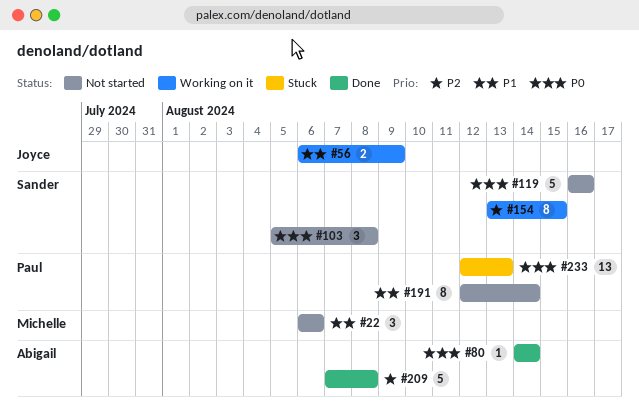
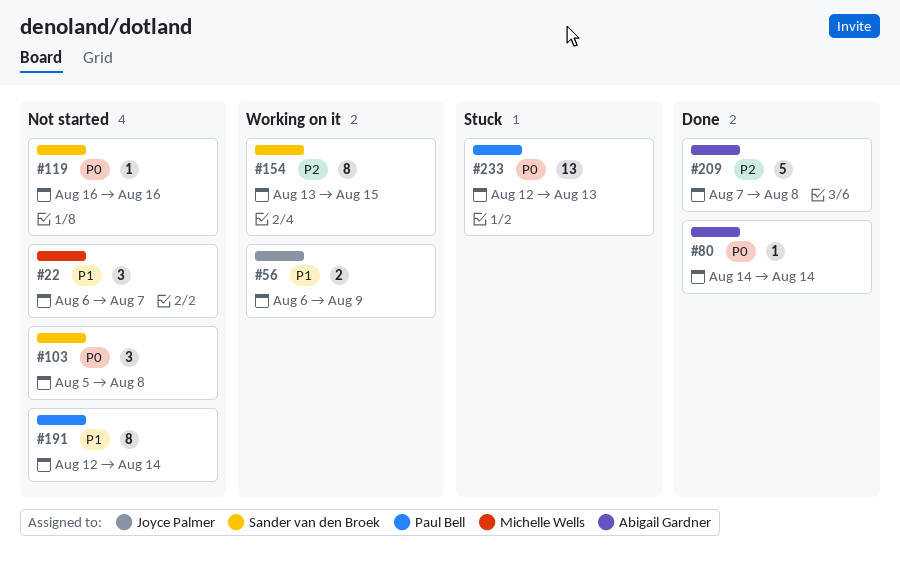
#22, due: Aug 6 -> Aug 7
#119, estimate: 5 -> 1

